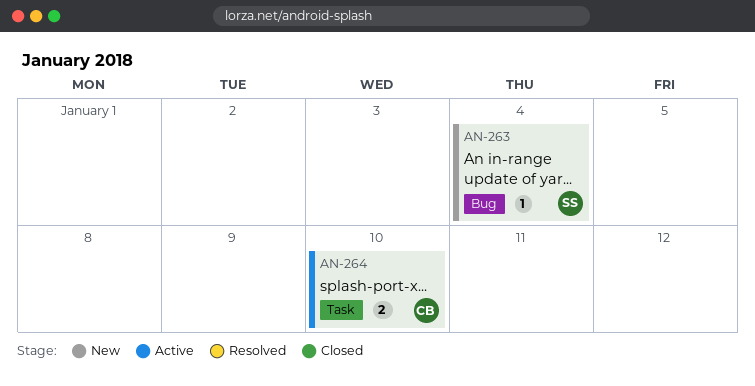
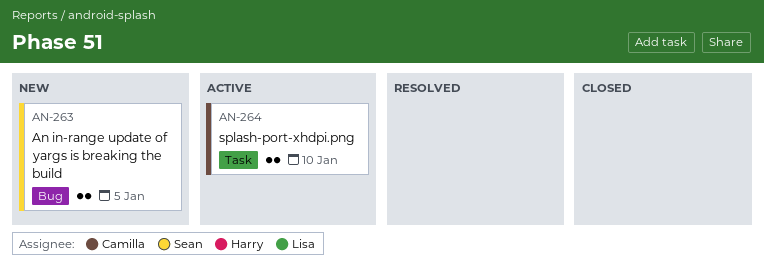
AN-263, estimate: 1 -> 2
AN-263, due: Jan 4 -> Jan 5

